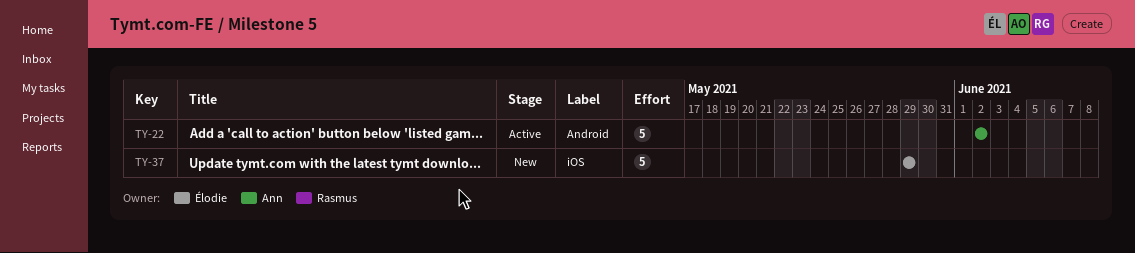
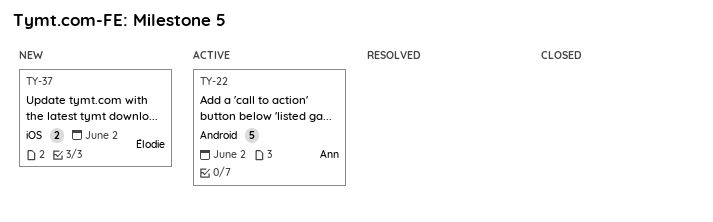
TY-37, estimate: 5 -> 2
TY-37, due: May 29 -> Jun 2

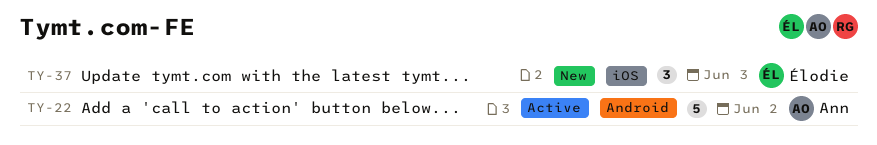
TY-37, estimate: 2 -> 3
TY-37, due: Jun 2 -> Jun 3

